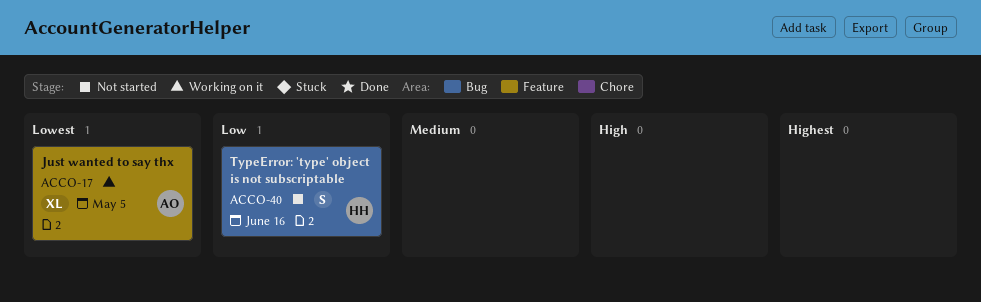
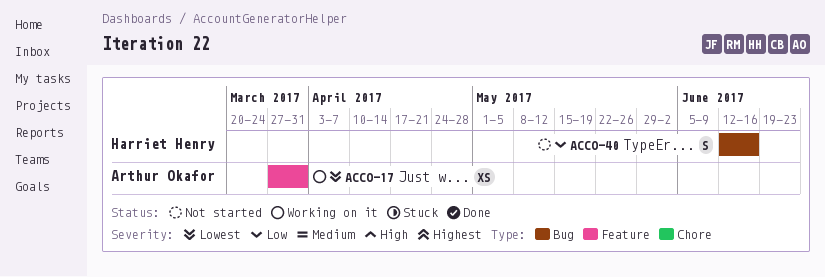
ACCO-17, estimate: XL -> XS
ACCO-17, due: May 5 -> Mar 31

